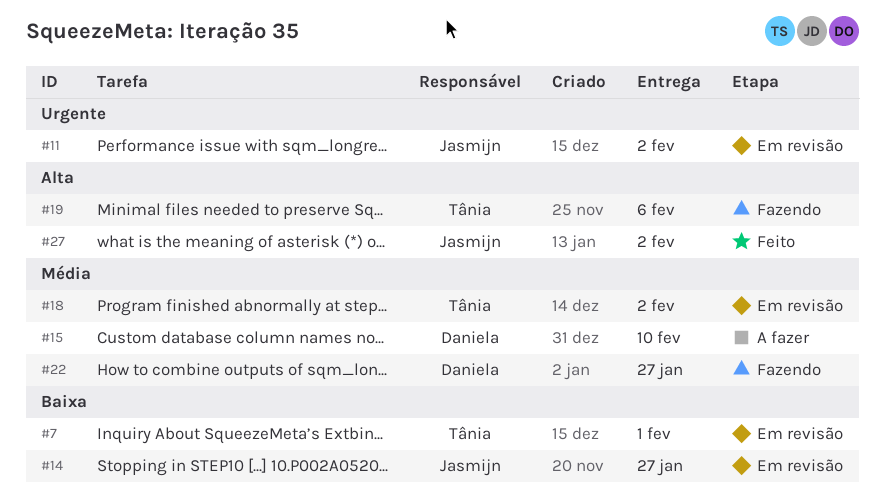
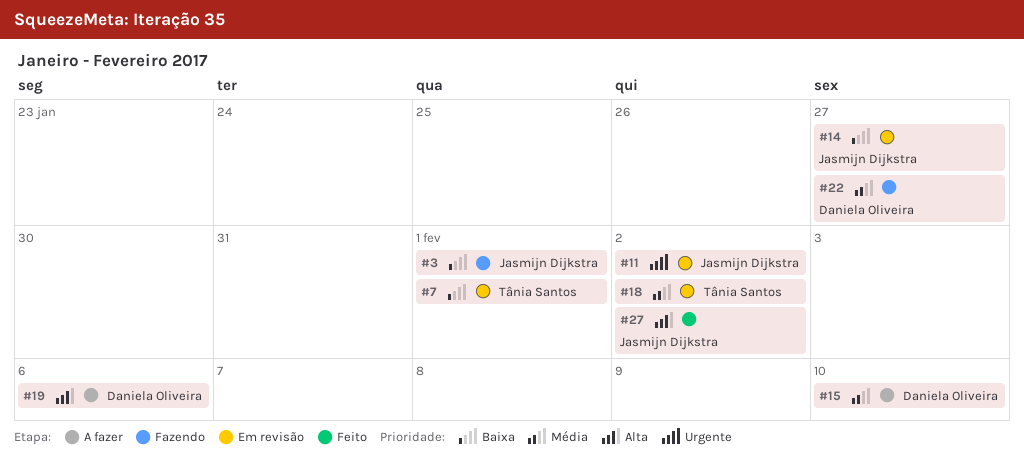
#3: none -> present
#19, status: Fazendo -> A fazer
#19, owner: Tânia Santos -> Daniela Oliveira

